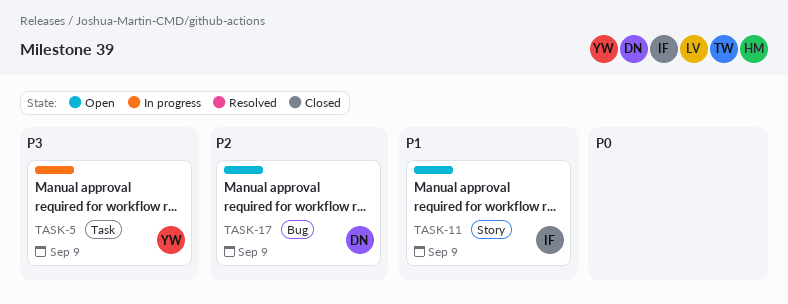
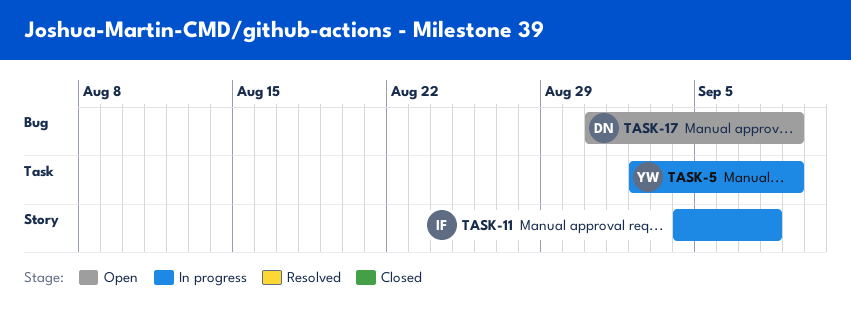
TASK-11, status: Open -> In progress
TASK-11, due: Sep 9 -> Sep 8

